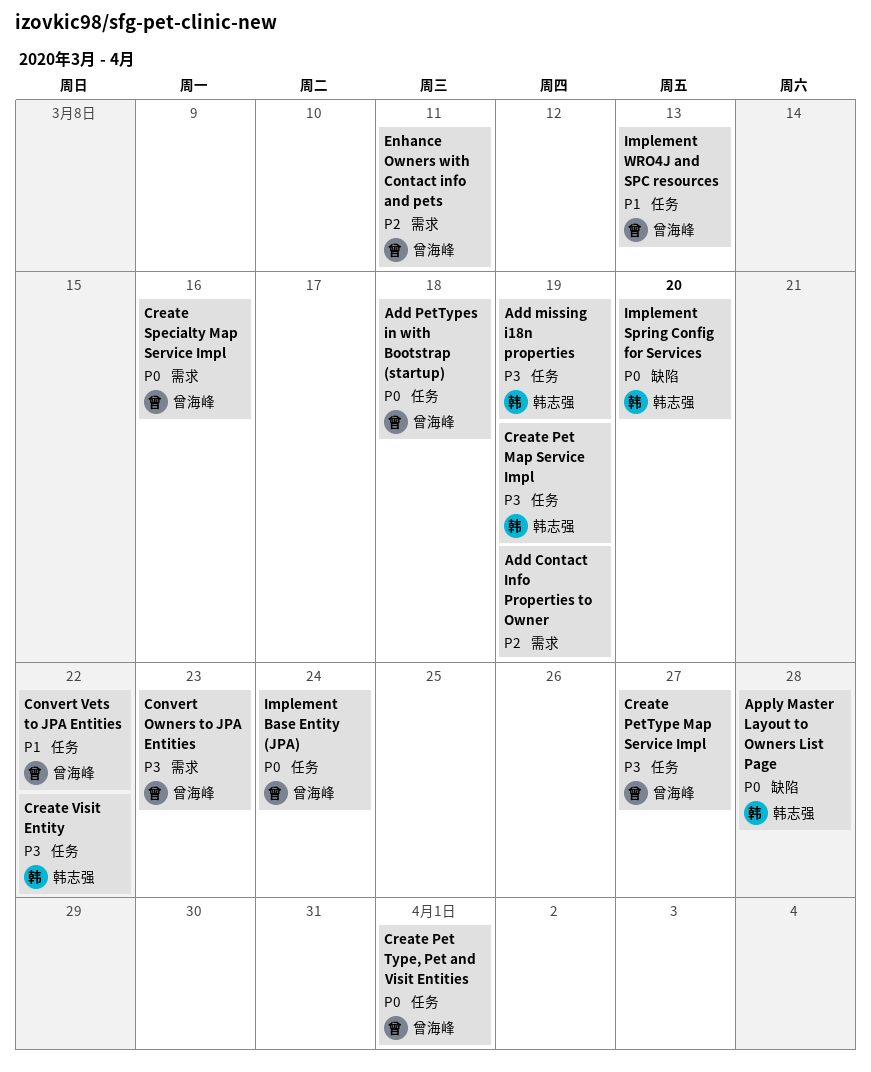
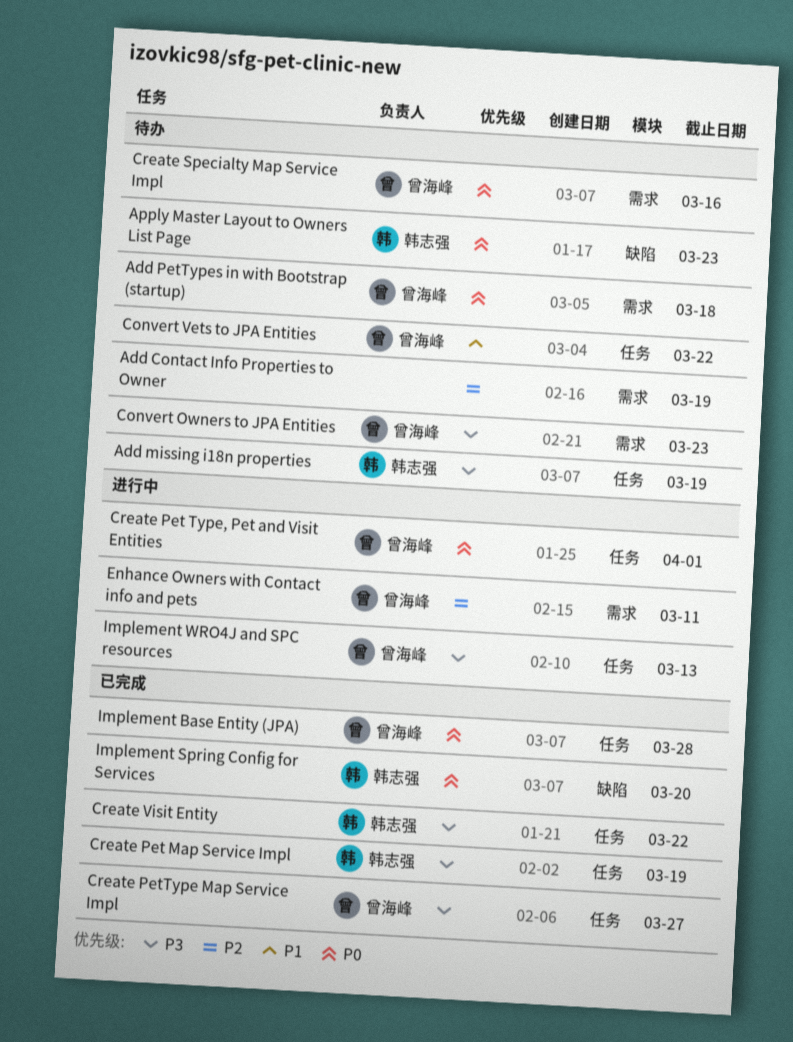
Add PetTypes in with Bootstrap (startup), label: 任务 -> 需求
Apply Master Layout to Owners List Page, due: Mar 28 -> Mar 23
Implement Base Entity (JPA), due: Mar 24 -> Mar 28
Implement WRO4J and SPC resources, priority: P1 -> P3

